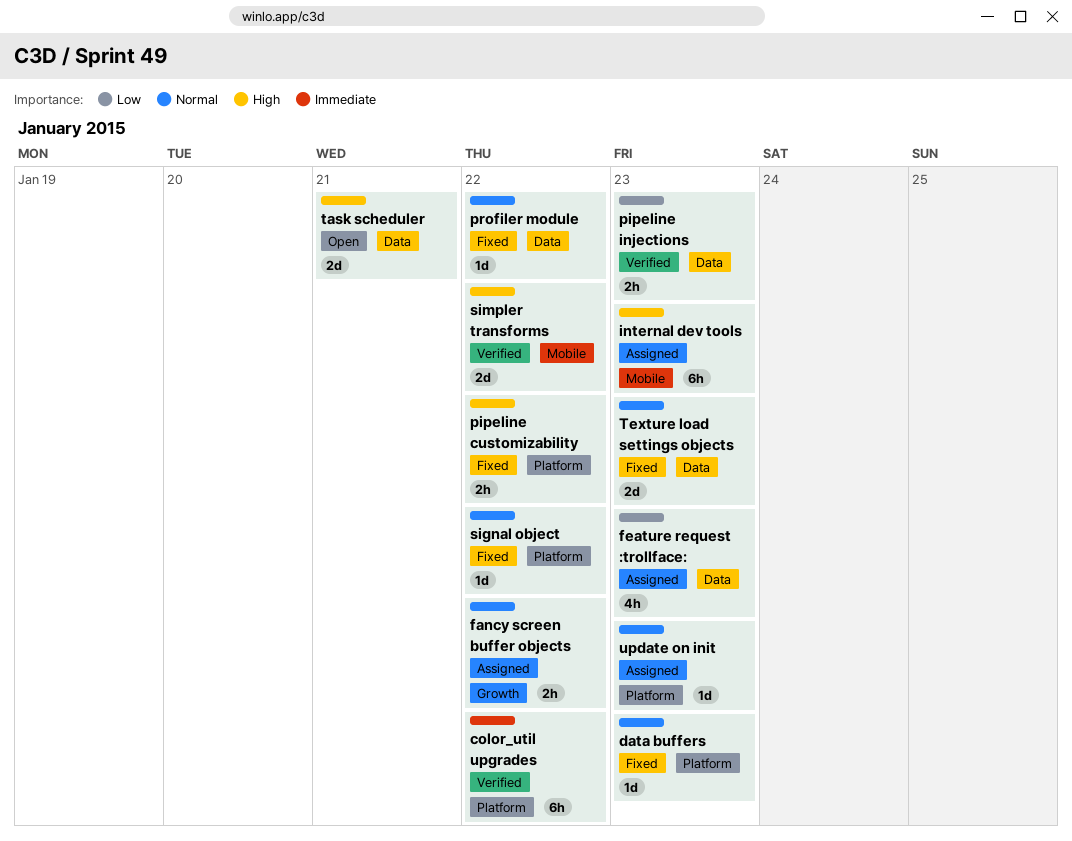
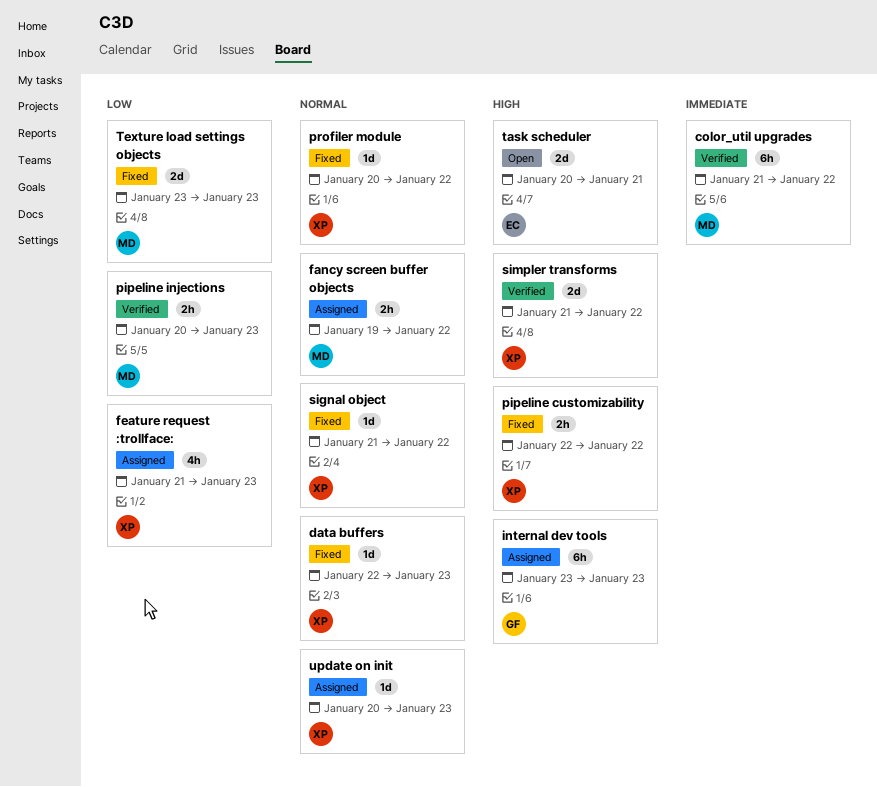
Texture load settings objects, priority: Normal -> Low

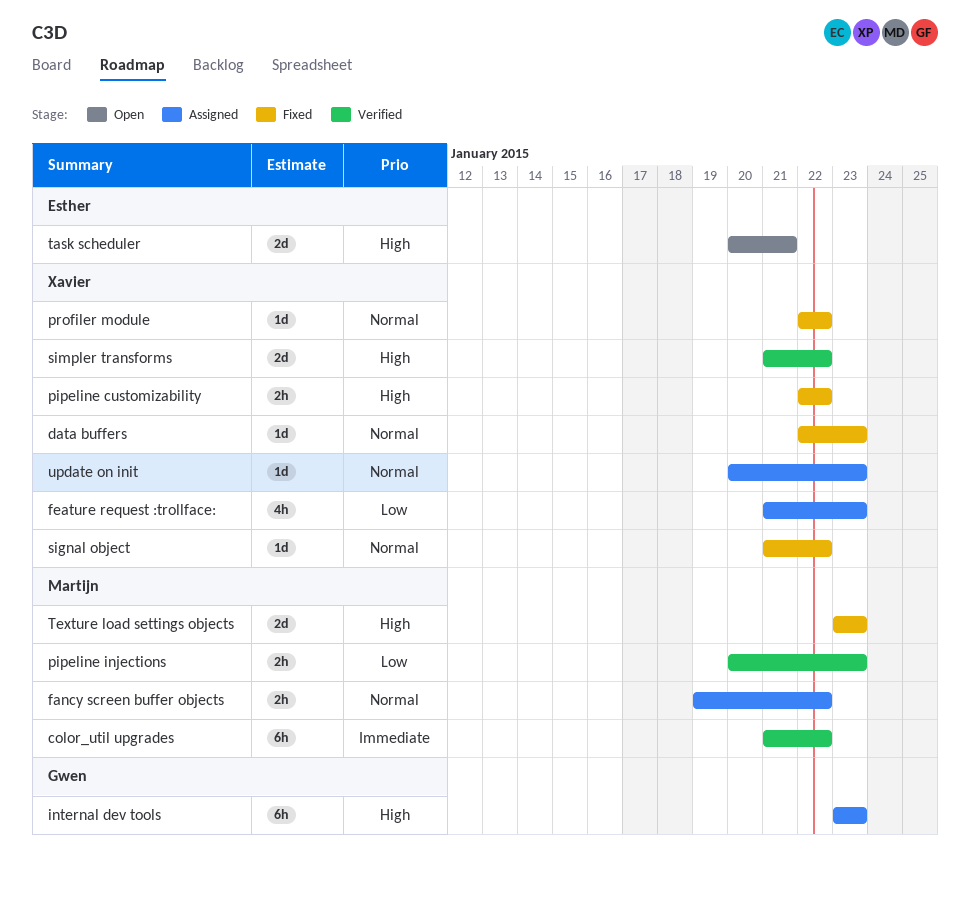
profiler module, start: Jan 20 -> Jan 22
Texture load settings objects, priority: Low -> High

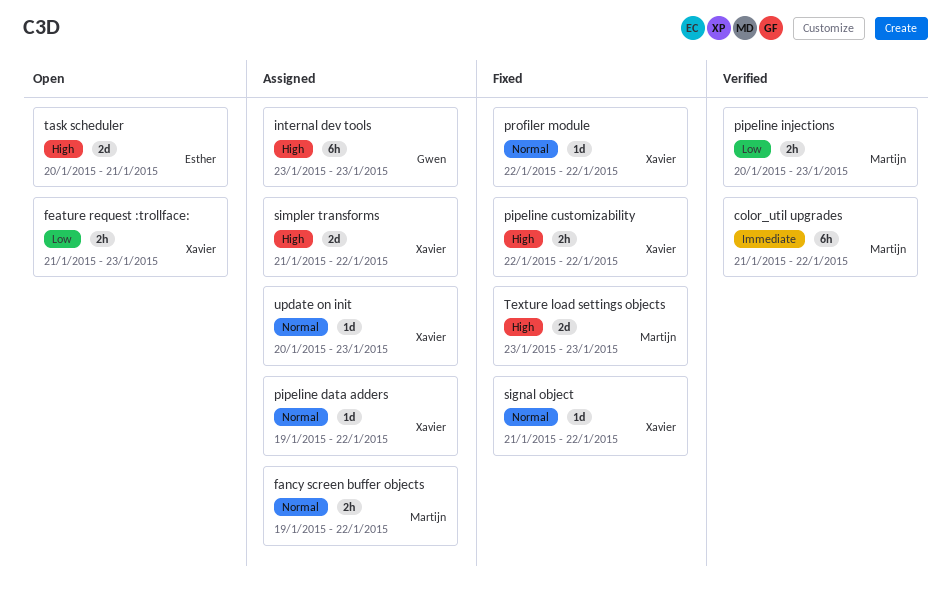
data buffers: present -> none
feature request :trollface:, status: Assigned -> Open
feature request :trollface:, estimate: 4h -> 2h
pipeline data adders: none -> present
simpler transforms, status: Verified -> Assigned

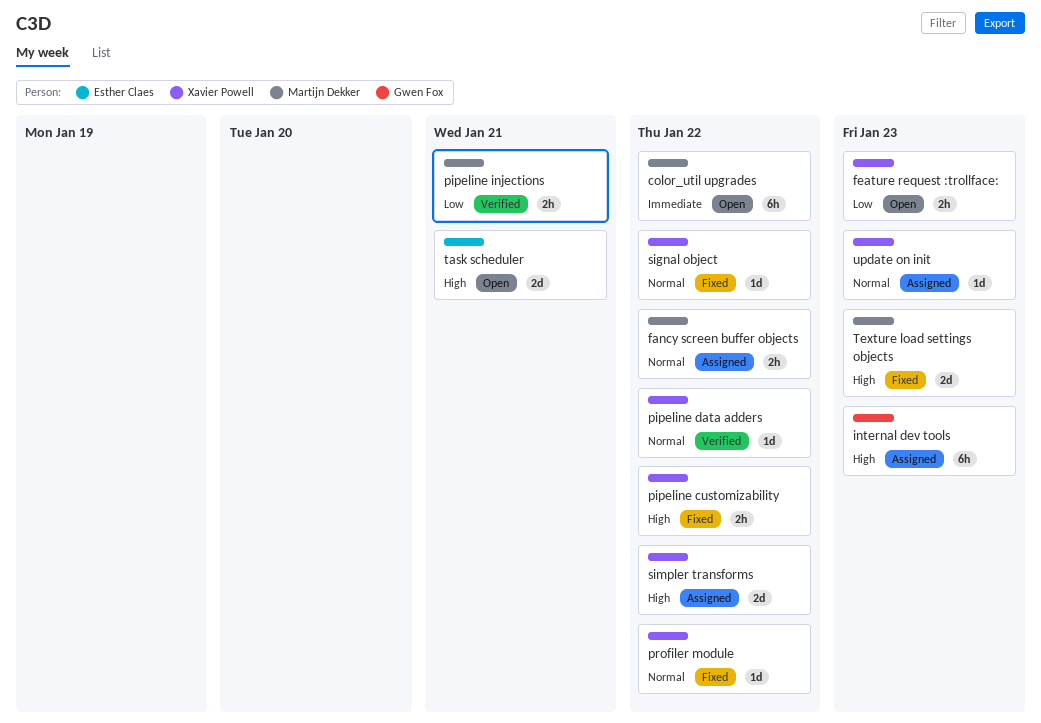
color_util upgrades, status: Verified -> Open
pipeline data adders, status: Assigned -> Verified
pipeline injections, due: Jan 23 -> Jan 21

